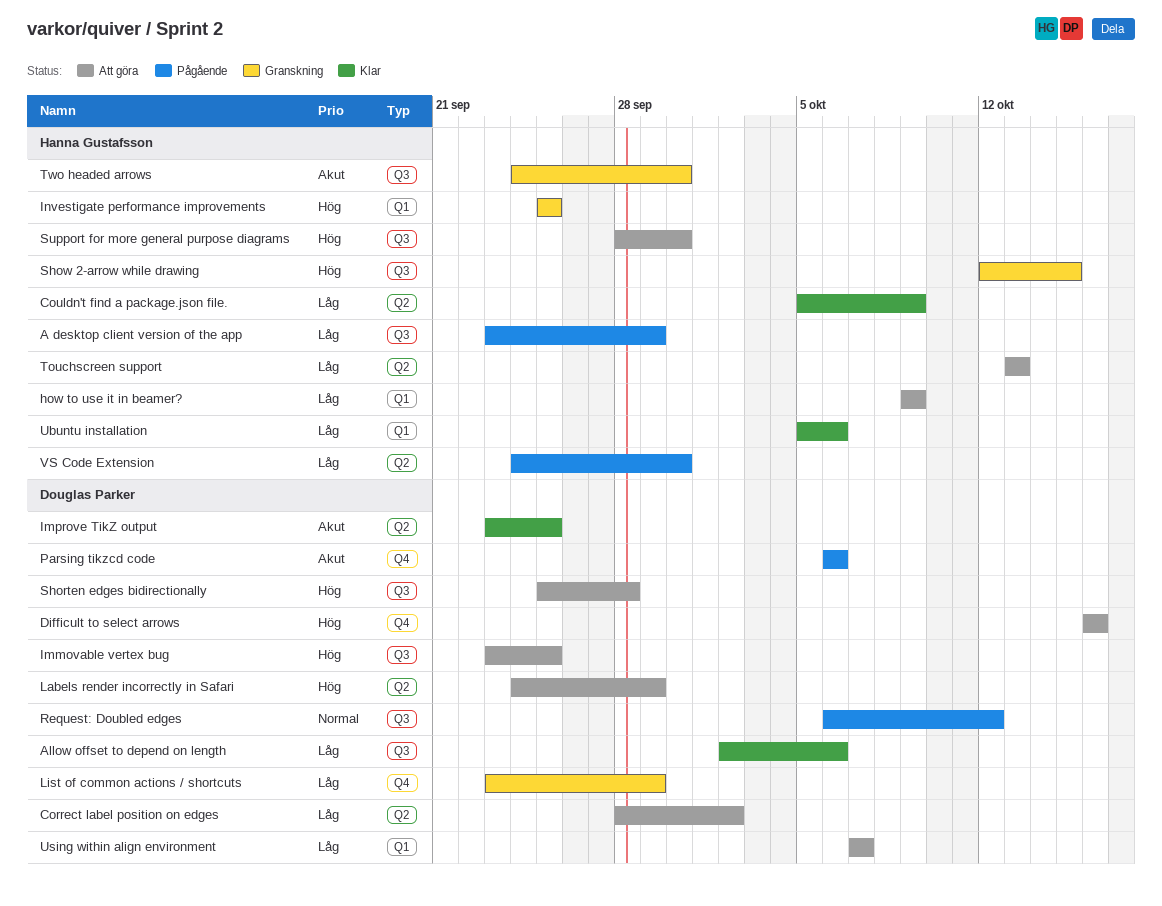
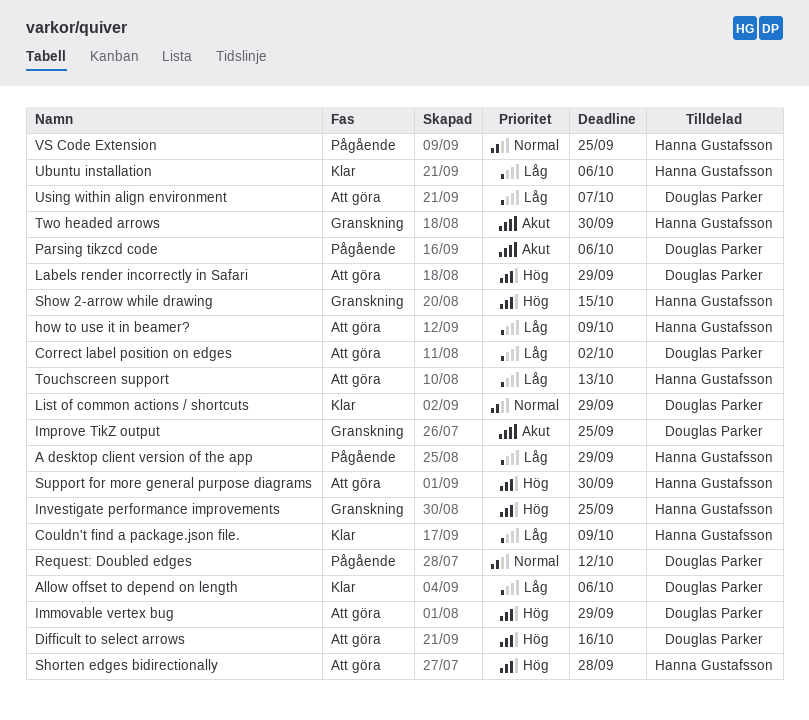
Immovable vertex bug, due: Sep 25 -> Sep 29
Improve TikZ output, status: Klar -> Granskning
List of common actions / shortcuts, status: Granskning -> Klar
List of common actions / shortcuts, priority: Låg -> Normal
Shorten edges bidirectionally, owner: Douglas Parker -> Hanna Gustafsson
VS Code Extension, priority: Låg -> Normal
VS Code Extension, due: Sep 30 -> Sep 25

